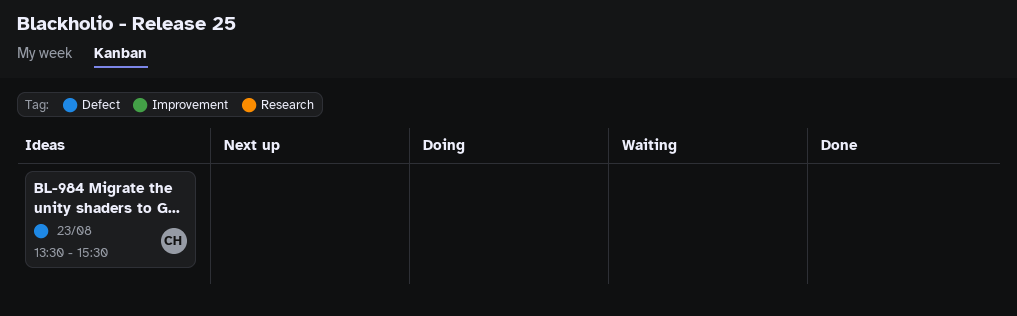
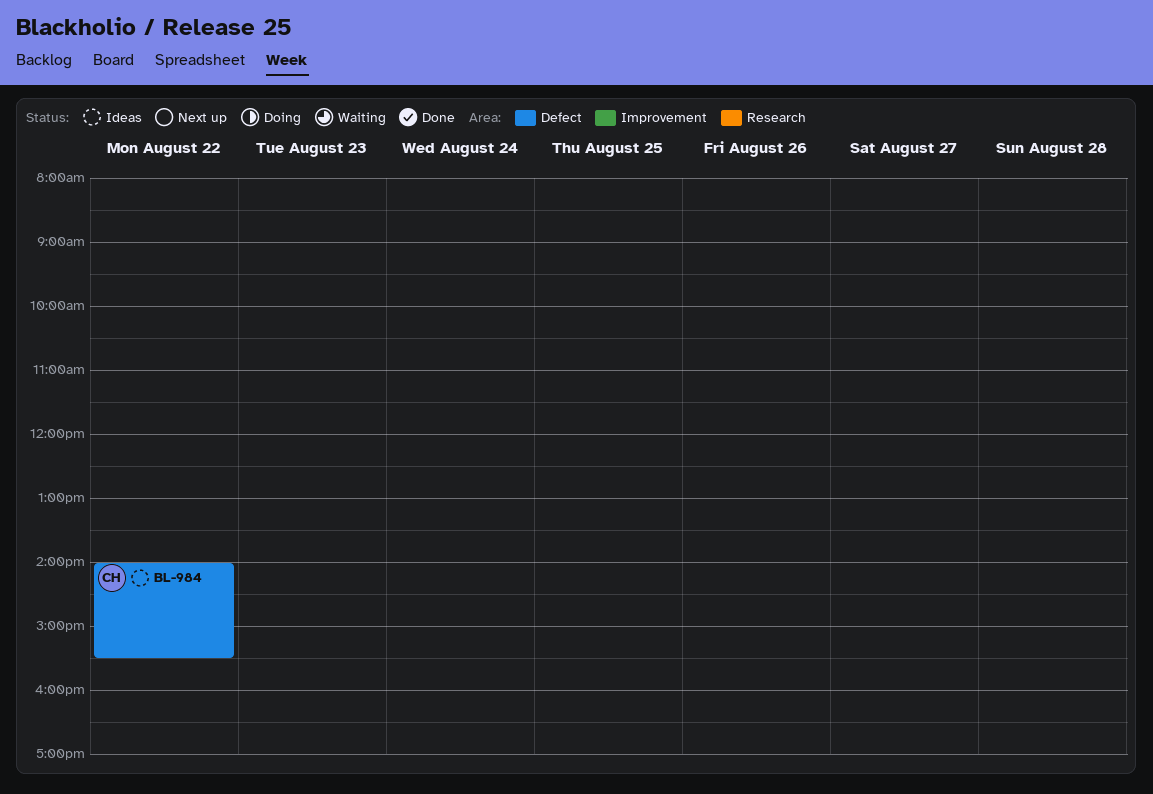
BL-984, day: Aug 23 -> Aug 22
BL-984, begins: 13:30 -> 14:00

